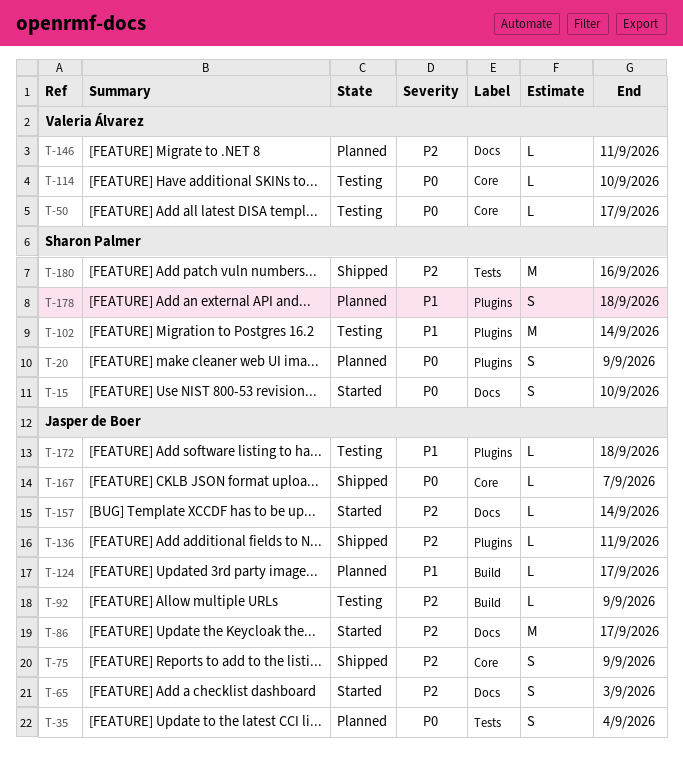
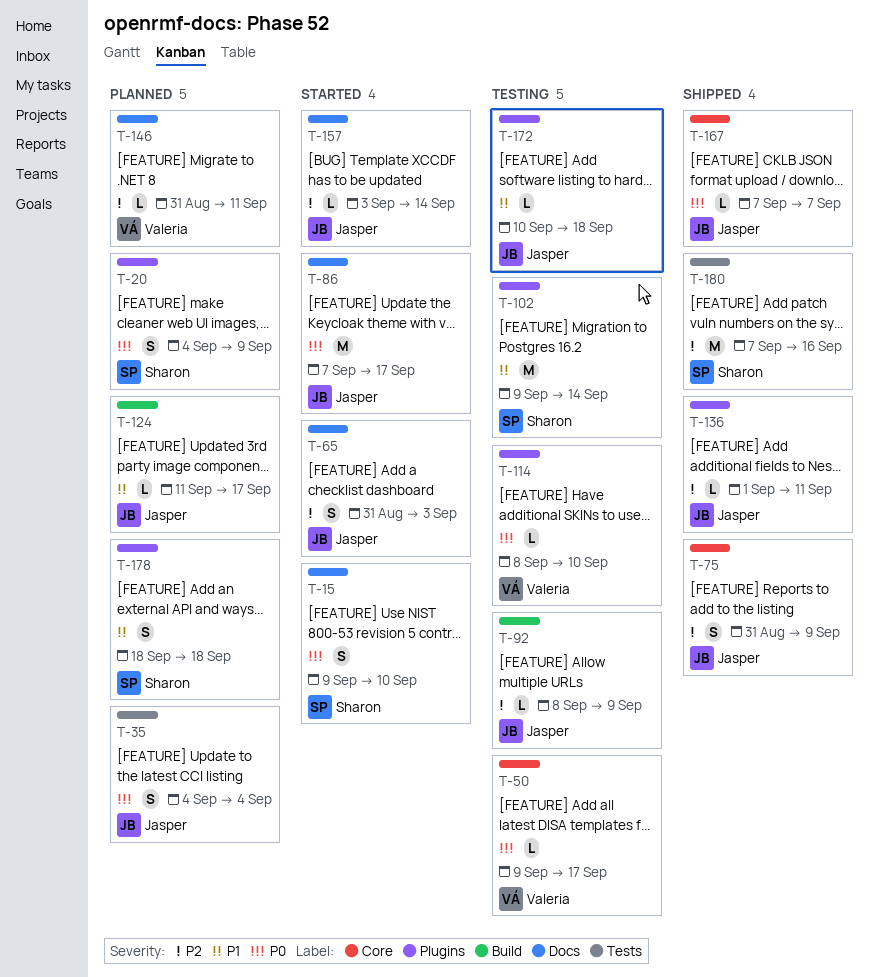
T-86, priority: P2 -> P0
T-114, label: Core -> Plugins

